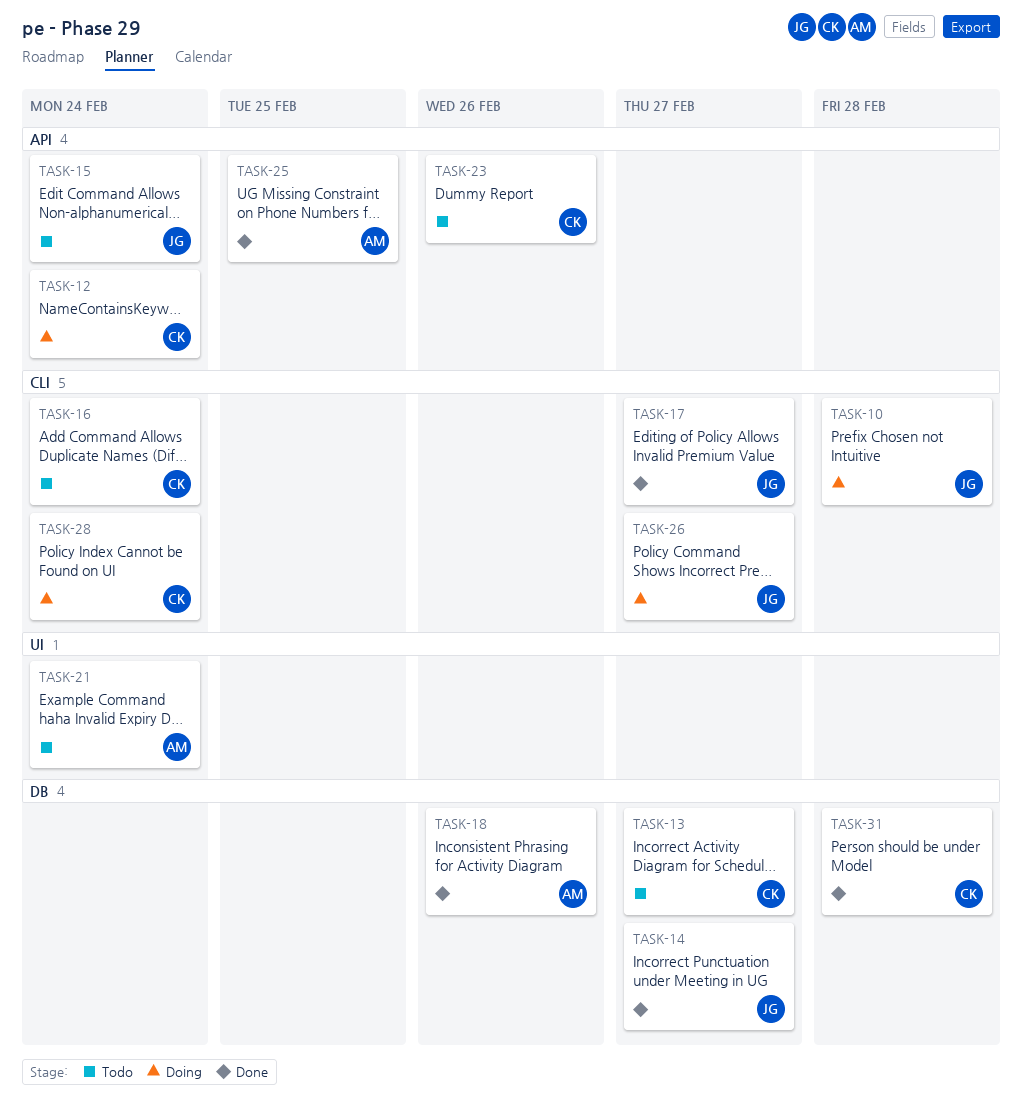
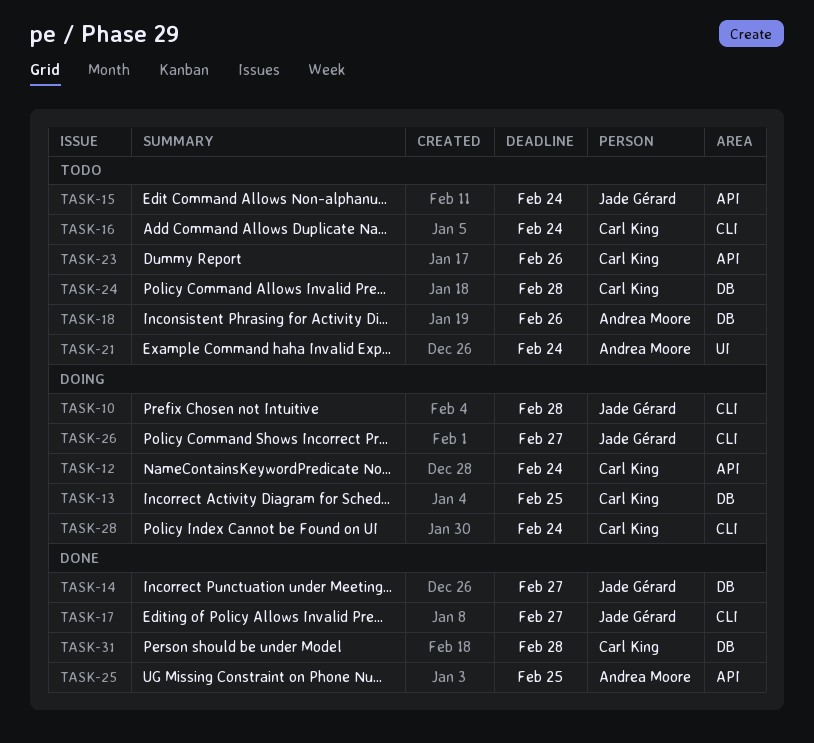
TASK-13, status: Todo -> Doing
TASK-13, due: Feb 27 -> Feb 25
TASK-18, status: Done -> Todo
TASK-24: none -> present

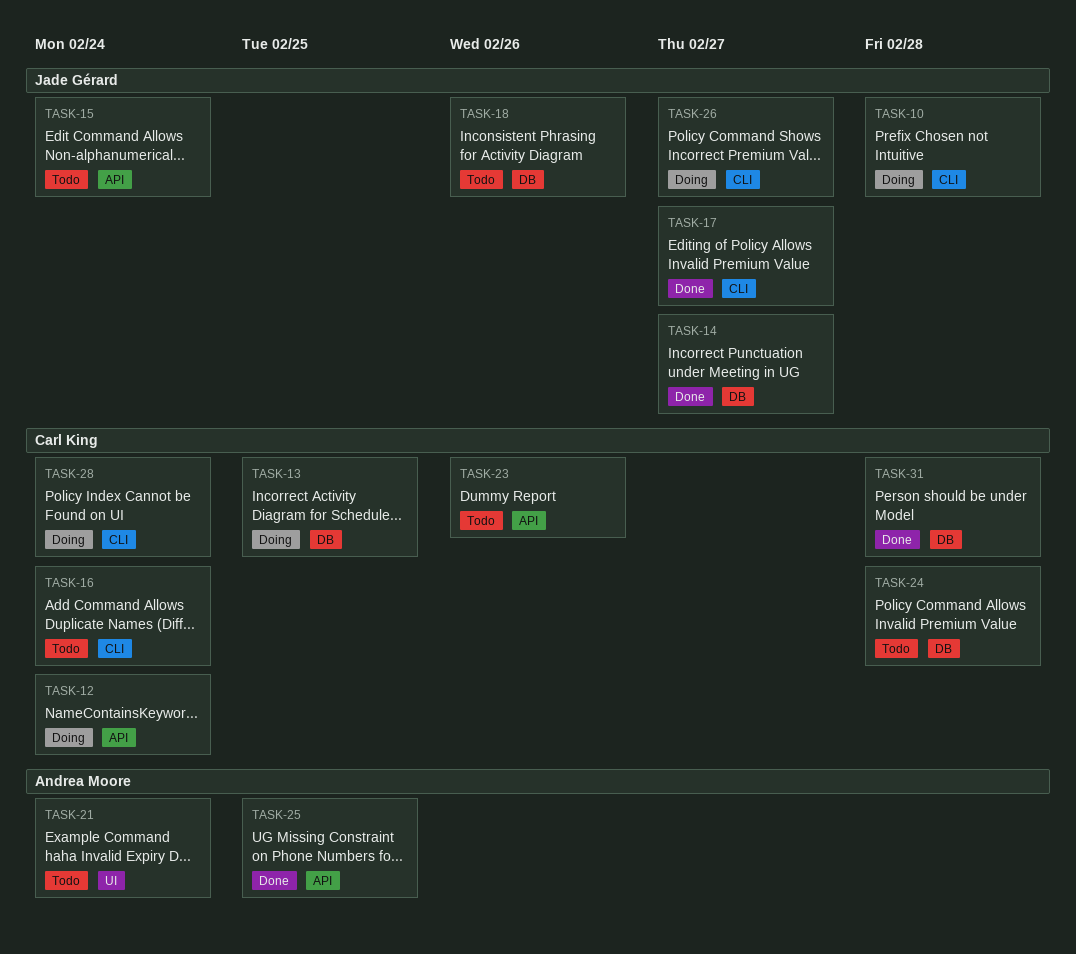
TASK-18, owner: Andrea Moore -> Jade Gérard

